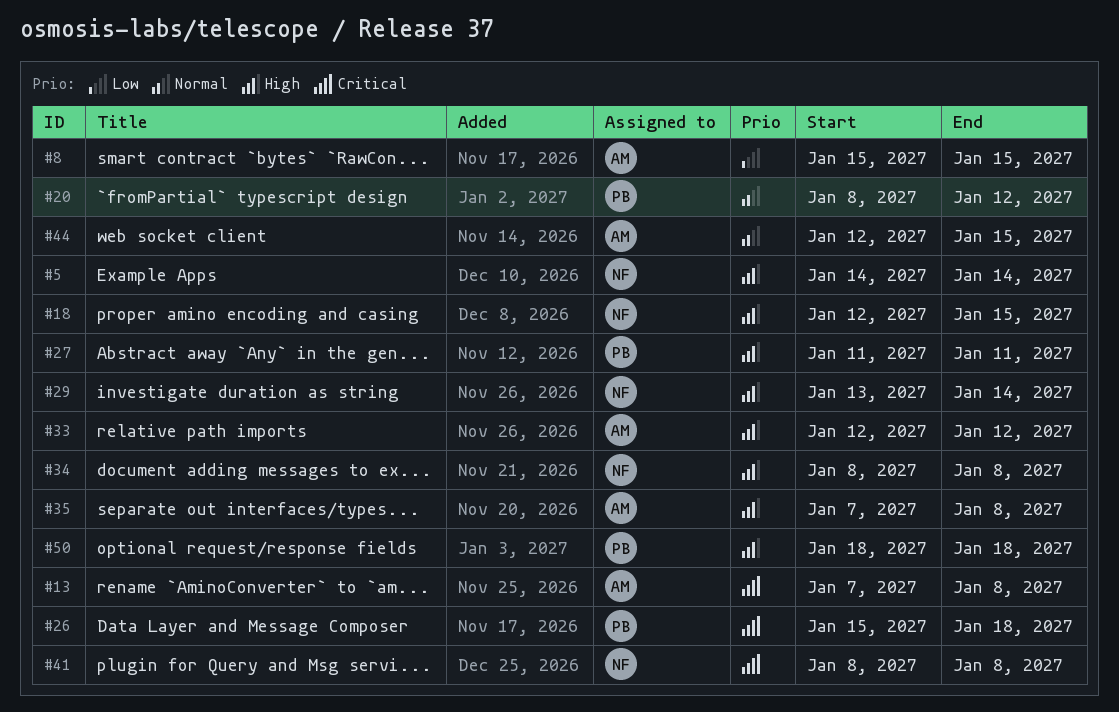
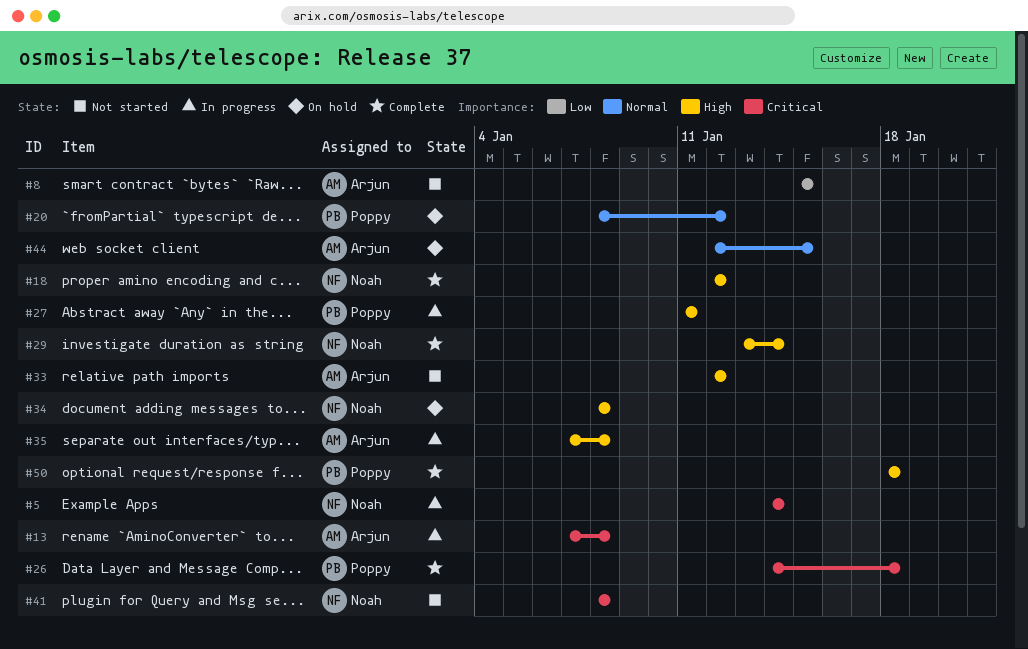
#5, priority: High -> Critical
#18, due: Jan 15 -> Jan 12
#26, start: Jan 15 -> Jan 14

